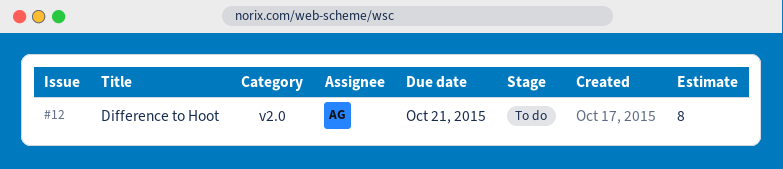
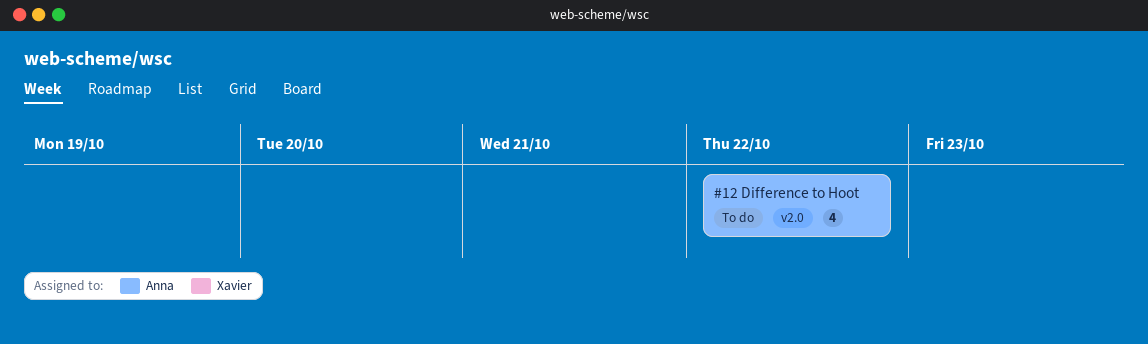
#12, estimate: 8 -> 4
#12, due: Oct 21 -> Oct 22

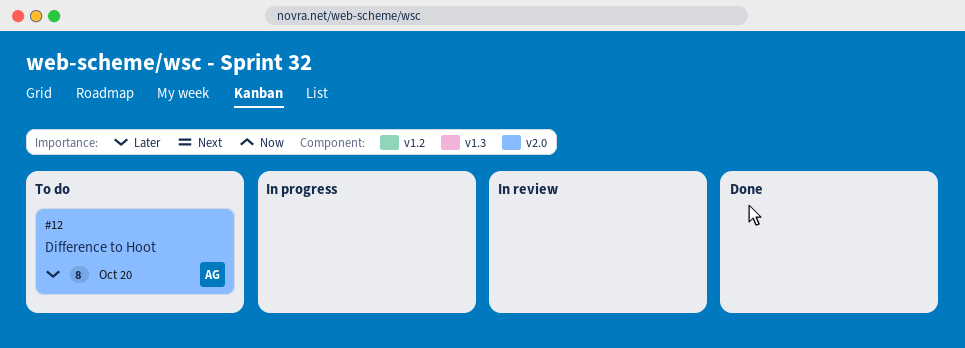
#12, estimate: 4 -> 8
#12, due: Oct 22 -> Oct 20

